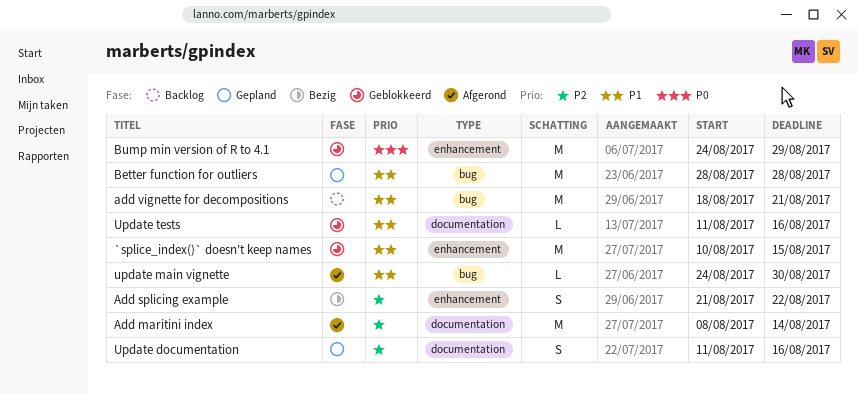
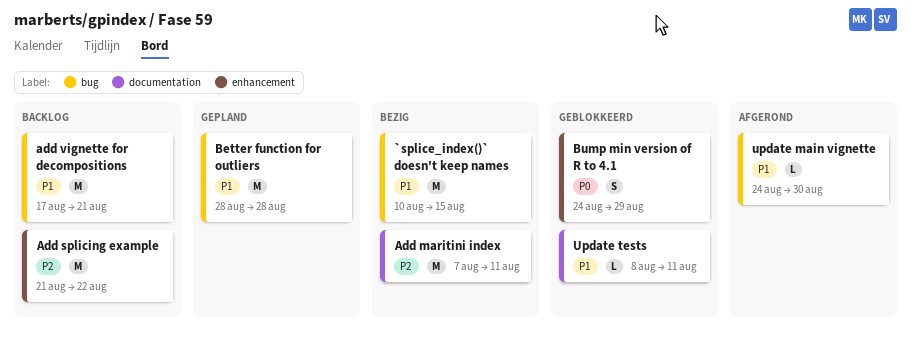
`splice_index()` doesn't keep names, status: Geblokkeerd -> Bezig
`splice_index()` doesn't keep names, label: enhancement -> bug
Add maritini index, status: Afgerond -> Bezig
Add maritini index, start: Aug 8 -> Aug 7
Add maritini index, due: Aug 14 -> Aug 11
Add splicing example, status: Bezig -> Backlog
Add splicing example, estimate: S -> M
add vignette for decompositions, start: Aug 18 -> Aug 17
Bump min version of R to 4.1, estimate: M -> S
Update documentation: present -> none
Update tests, start: Aug 11 -> Aug 8
Update tests, due: Aug 16 -> Aug 11

